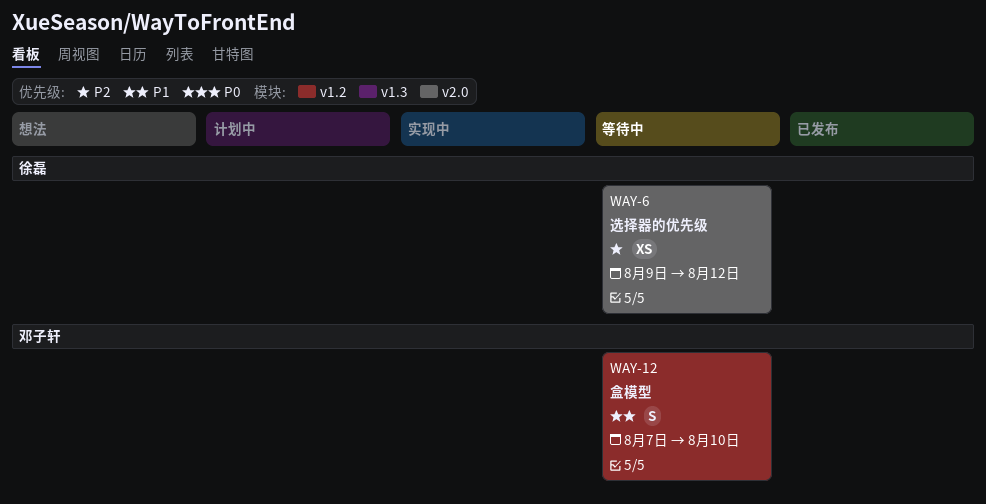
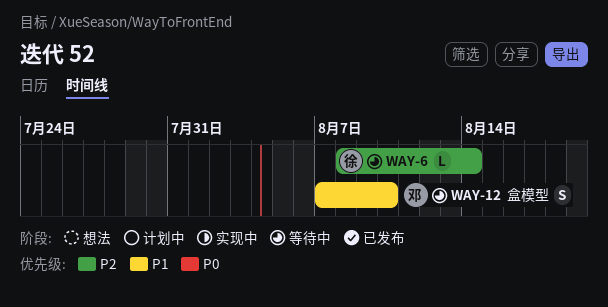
WAY-6, estimate: XS -> L
WAY-6, start: Aug 9 -> Aug 8
WAY-6, due: Aug 12 -> Aug 14

